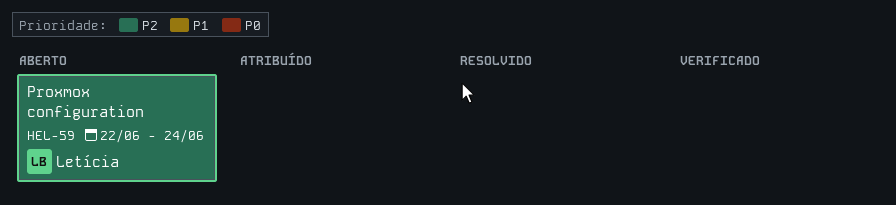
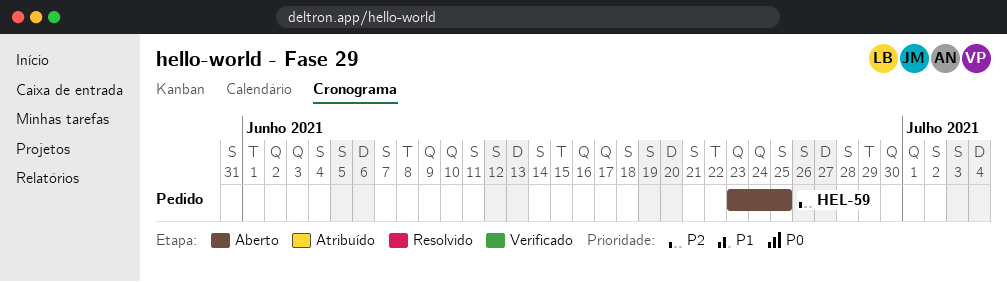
HEL-59, start: Jun 22 -> Jun 23
HEL-59, due: Jun 24 -> Jun 25

